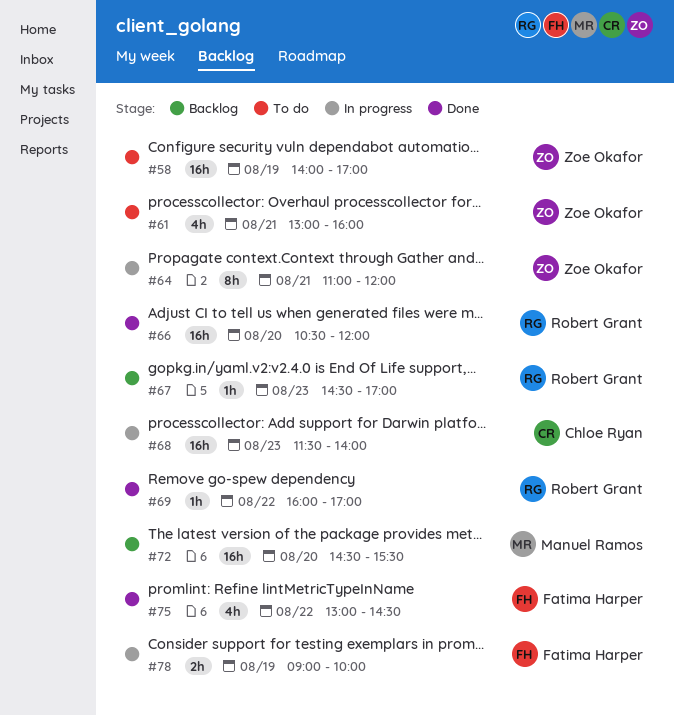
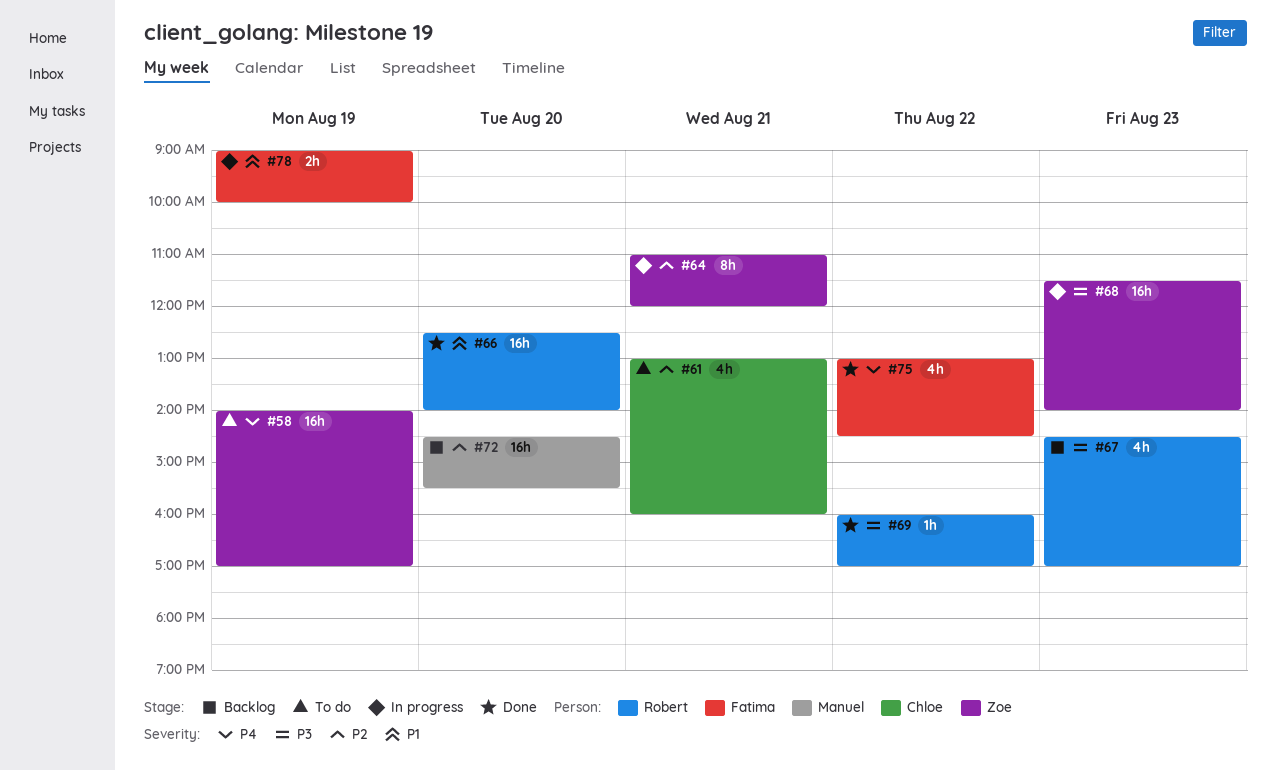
#61, owner: Zoe Okafor -> Chloe Ryan
#66, begins: 10:30 -> 12:30
#66, ends: 12:00 -> 14:00
#67, estimate: 1h -> 4h
#68, owner: Chloe Ryan -> Zoe Okafor

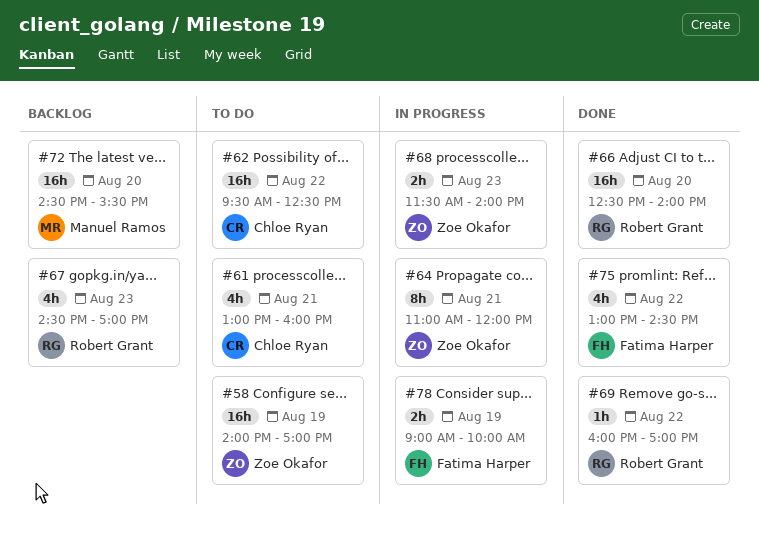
#62: none -> present
#68, estimate: 16h -> 2h

